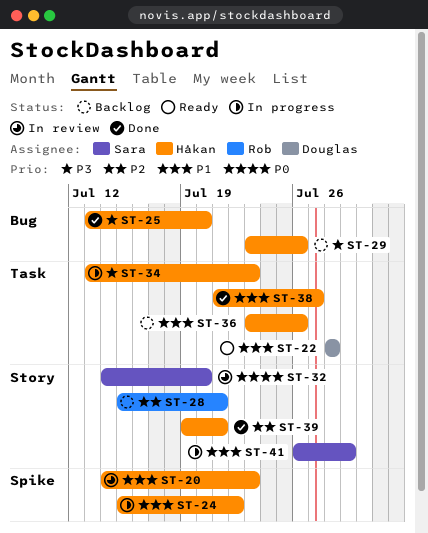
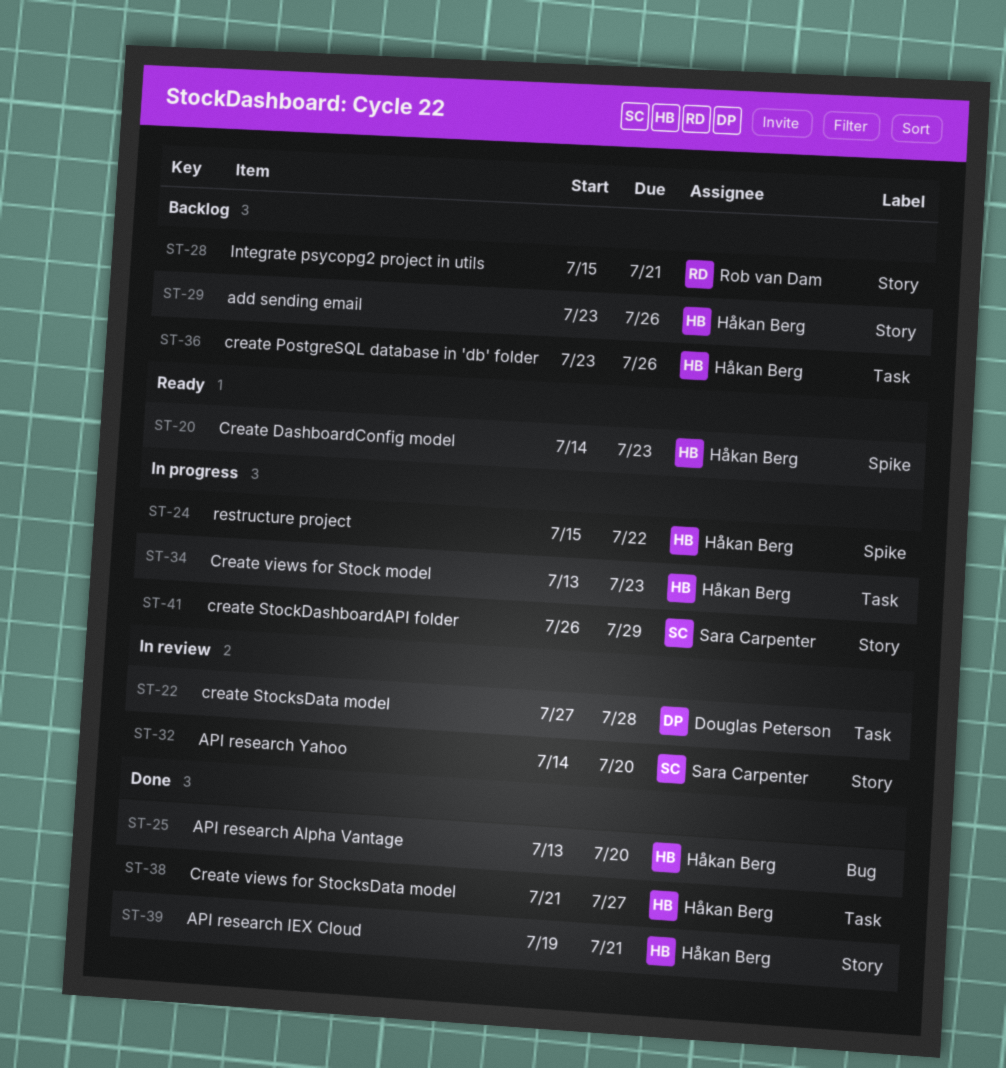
ST-20, status: In review -> Ready
ST-22, status: Ready -> In review
ST-22, start: Jul 28 -> Jul 27
ST-29, label: Bug -> Story

